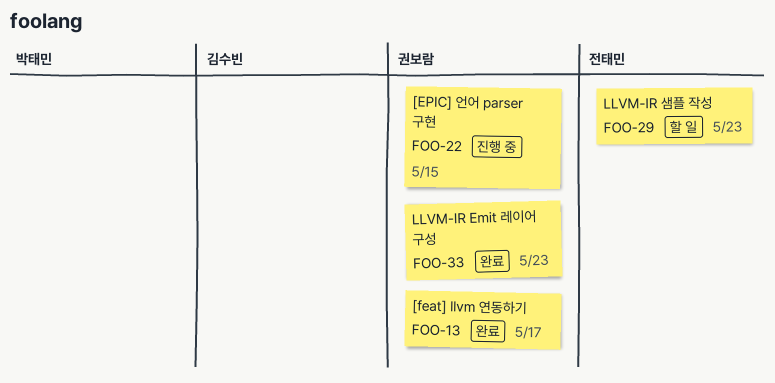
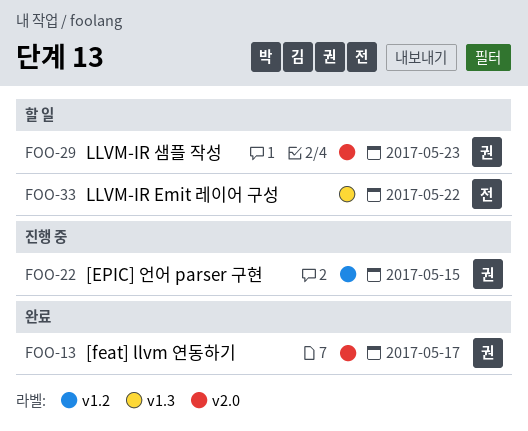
FOO-29, owner: 전태민 -> 권보람
FOO-33, status: 완료 -> 할 일
FOO-33, owner: 권보람 -> 전태민
FOO-33, due: May 23 -> May 22

